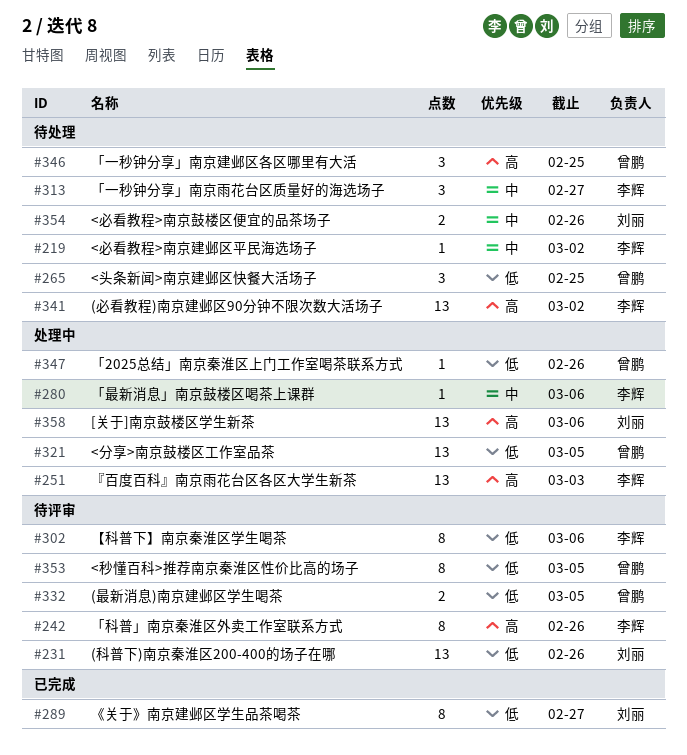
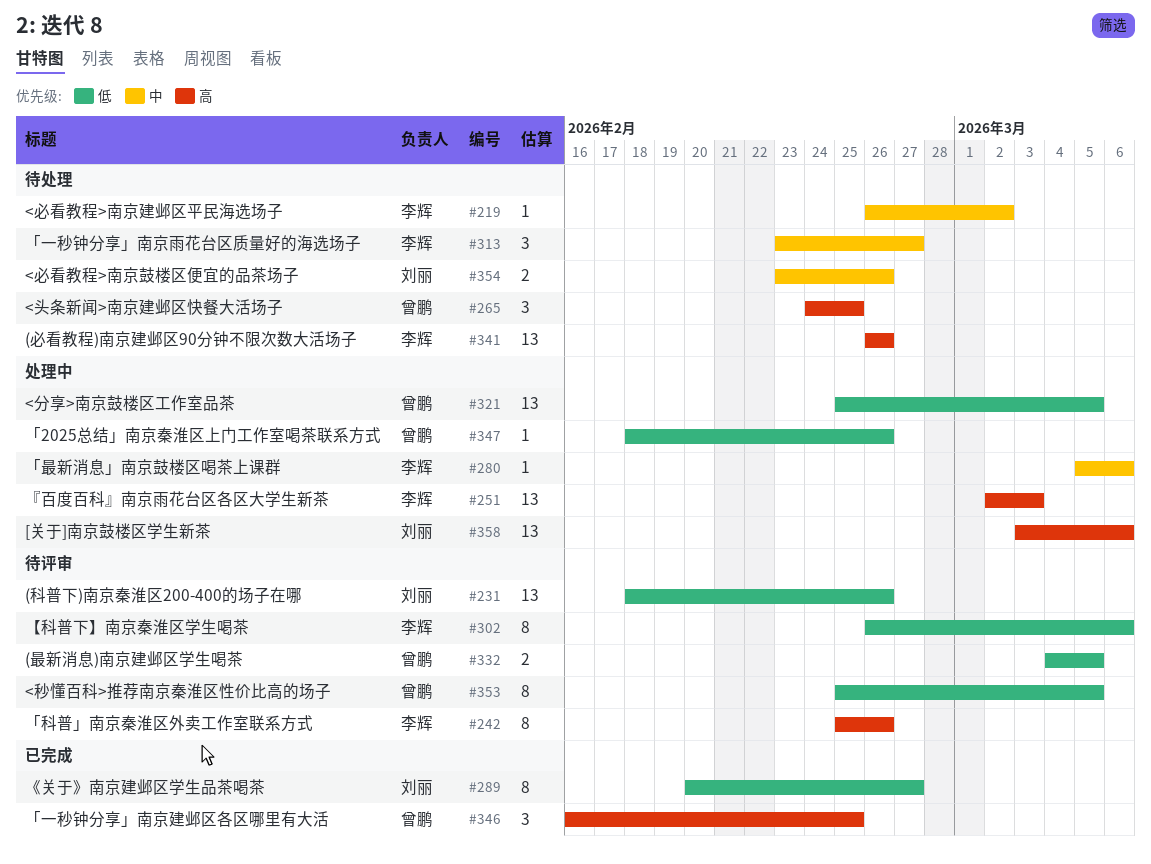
#265, priority: 低 -> 高
#341, due: Mar 2 -> Feb 26
#346, status: 待处理 -> 已完成

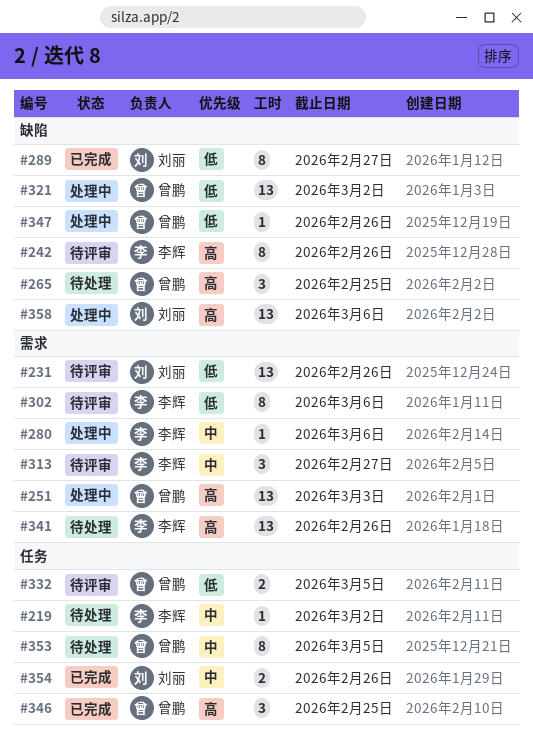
#251, owner: 李辉 -> 曾鹏
#313, status: 待处理 -> 待评审
#321, due: Mar 5 -> Mar 2
#353, status: 待评审 -> 待处理
#353, priority: 低 -> 中
#354, status: 待处理 -> 已完成

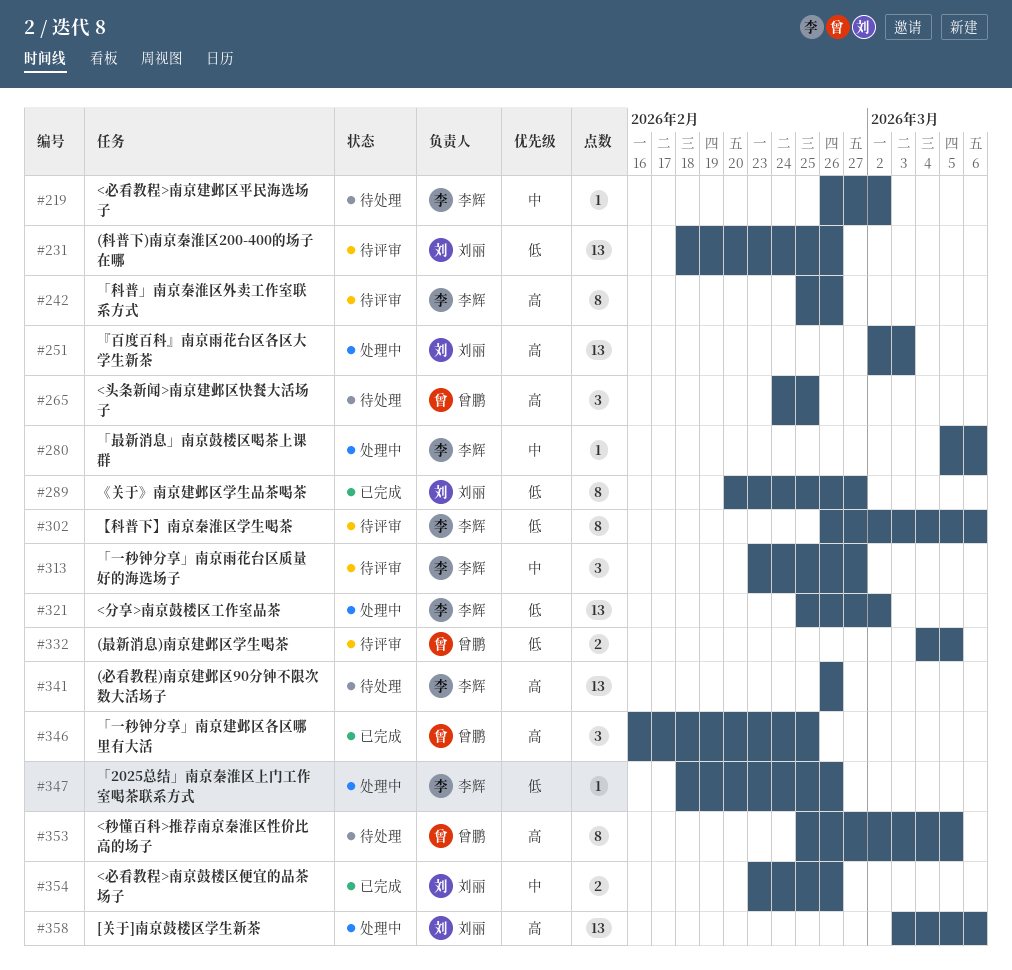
#251, owner: 曾鹏 -> 刘丽
#321, owner: 曾鹏 -> 李辉
#347, owner: 曾鹏 -> 李辉
#353, priority: 中 -> 高

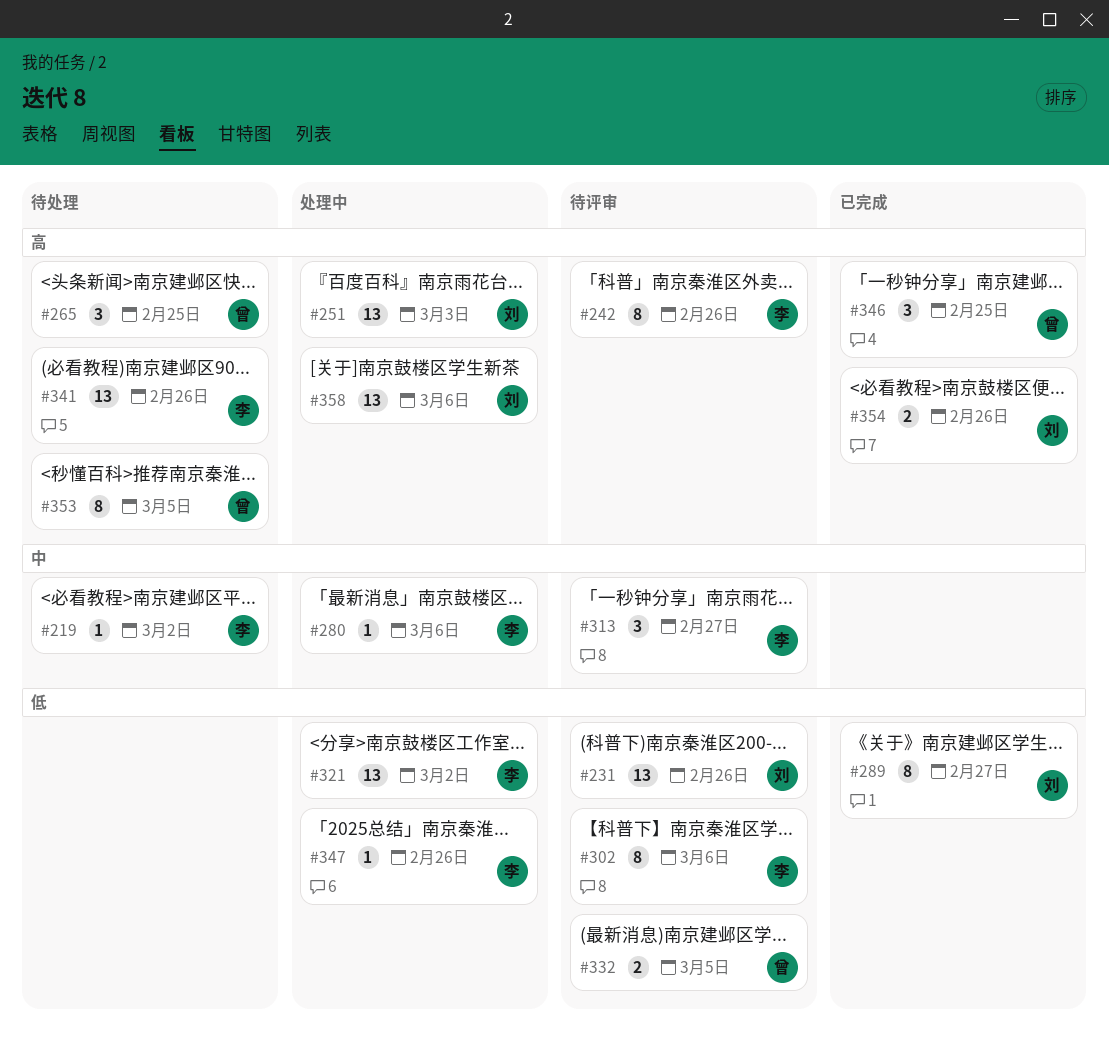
#354, priority: 中 -> 高

